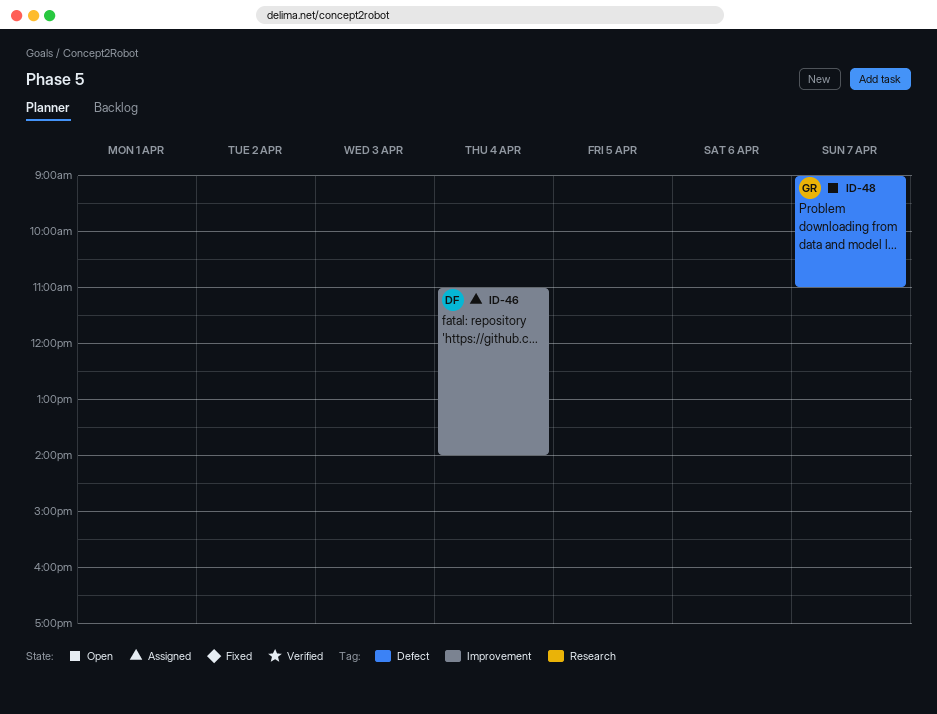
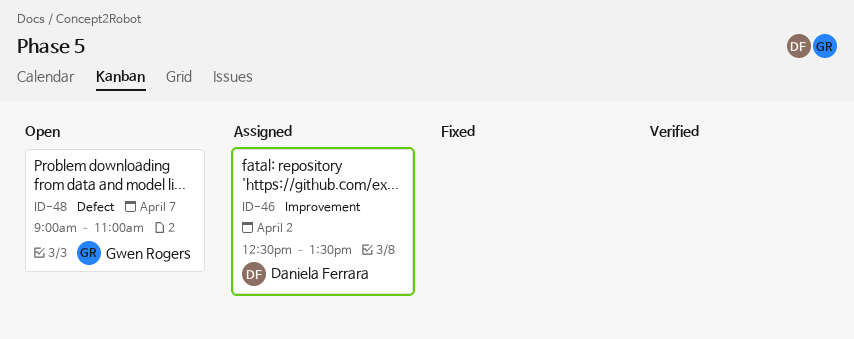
ID-46, day: Apr 4 -> Apr 2
ID-46, begins: 11:00 -> 12:30
ID-46, ends: 14:00 -> 13:30

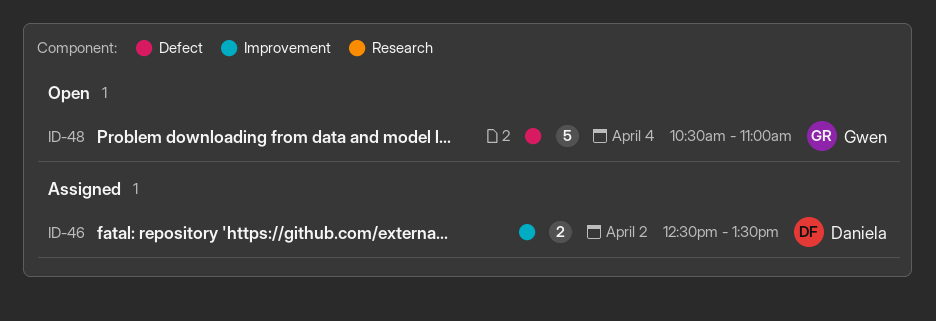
ID-48, day: Apr 7 -> Apr 4
ID-48, begins: 09:00 -> 10:30

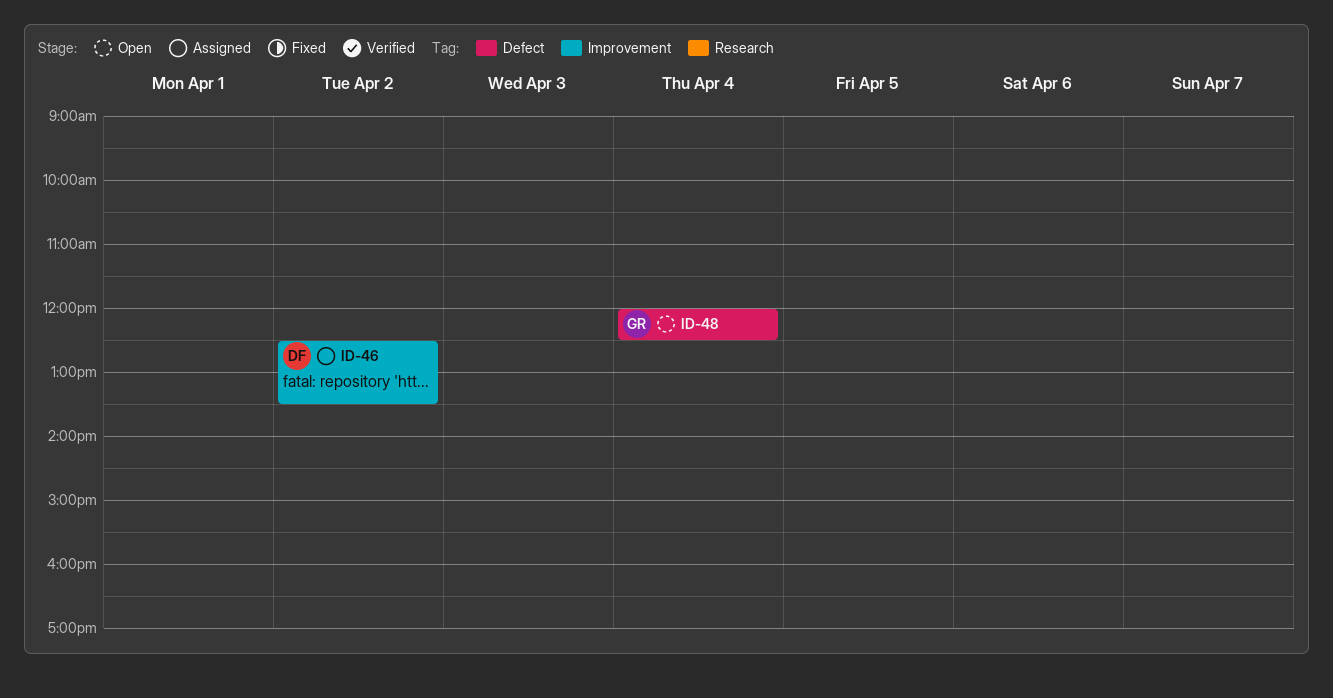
ID-48, begins: 10:30 -> 12:00
ID-48, ends: 11:00 -> 12:30

